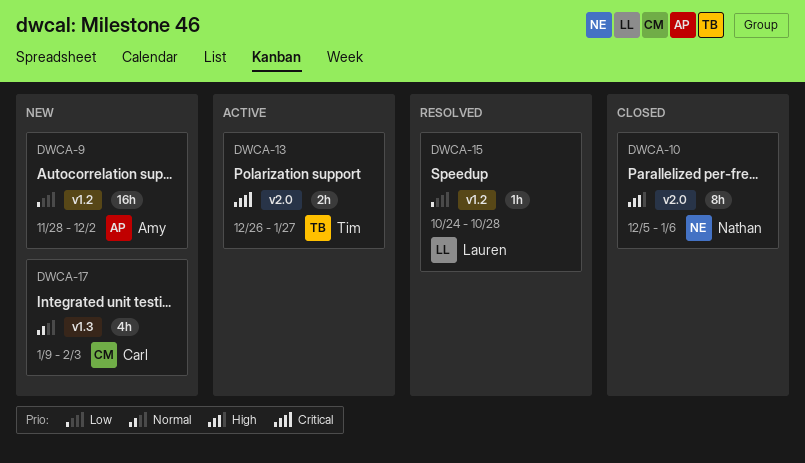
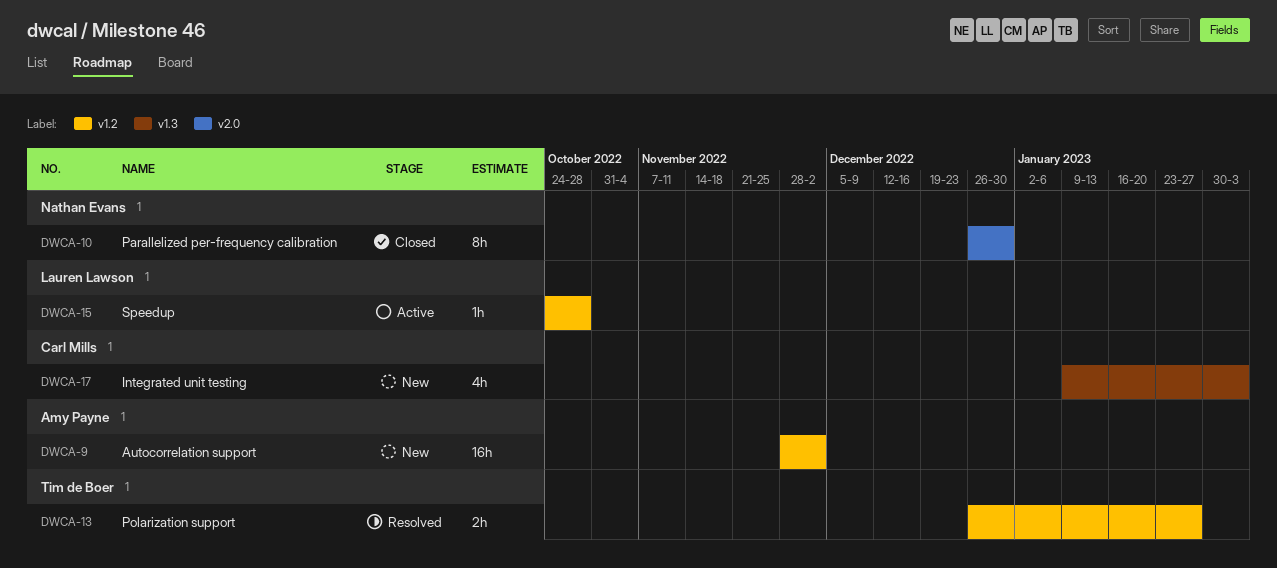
DWCA-10, start: Dec 5 -> Dec 26
DWCA-10, due: Jan 6 -> Dec 30
DWCA-13, status: Active -> Resolved
DWCA-13, label: v2.0 -> v1.2
DWCA-15, status: Resolved -> Active

